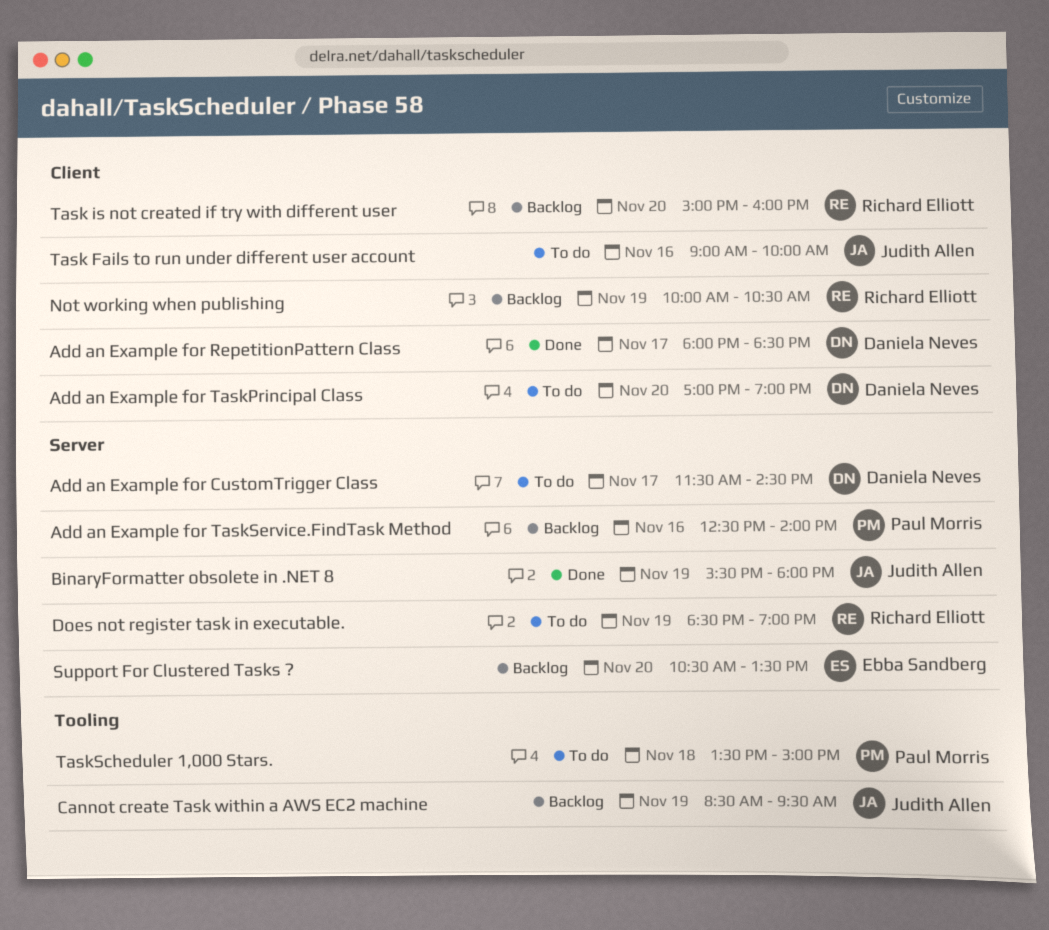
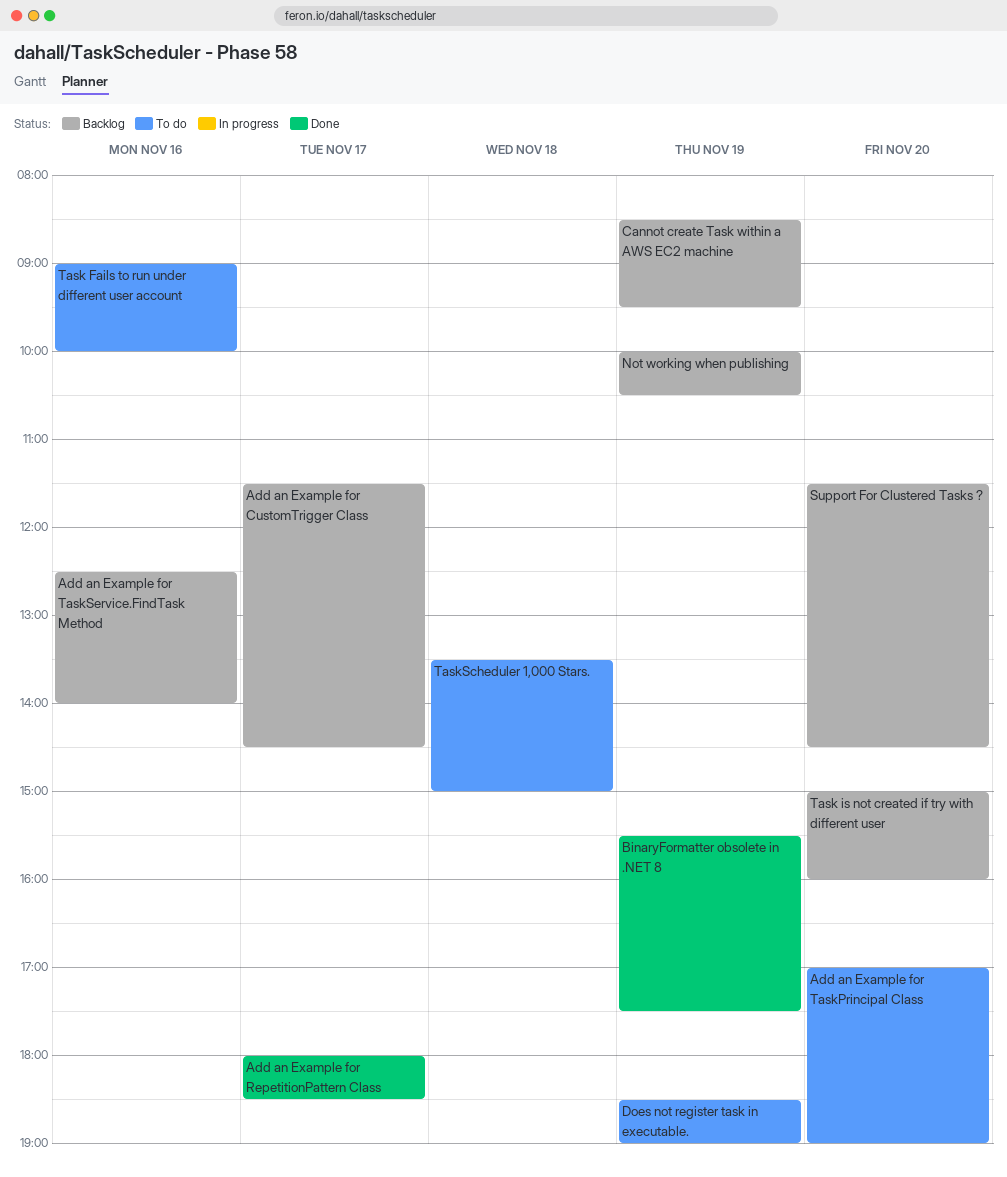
Add an Example for CustomTrigger Class, status: To do -> Backlog
BinaryFormatter obsolete in .NET 8, ends: 18:00 -> 17:30
Support For Clustered Tasks ?, begins: 10:30 -> 11:30
Support For Clustered Tasks ?, ends: 13:30 -> 14:30

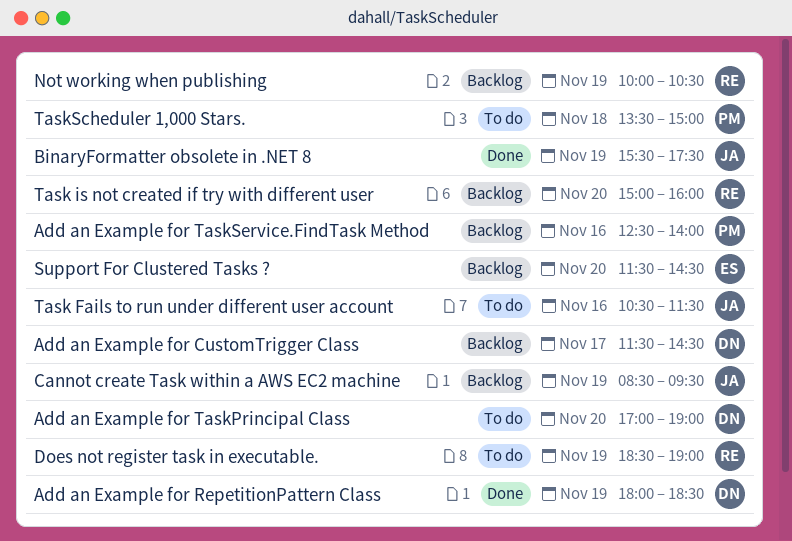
Add an Example for RepetitionPattern Class, day: Nov 17 -> Nov 19
Task Fails to run under different user account, begins: 09:00 -> 10:30
Task Fails to run under different user account, ends: 10:00 -> 11:30

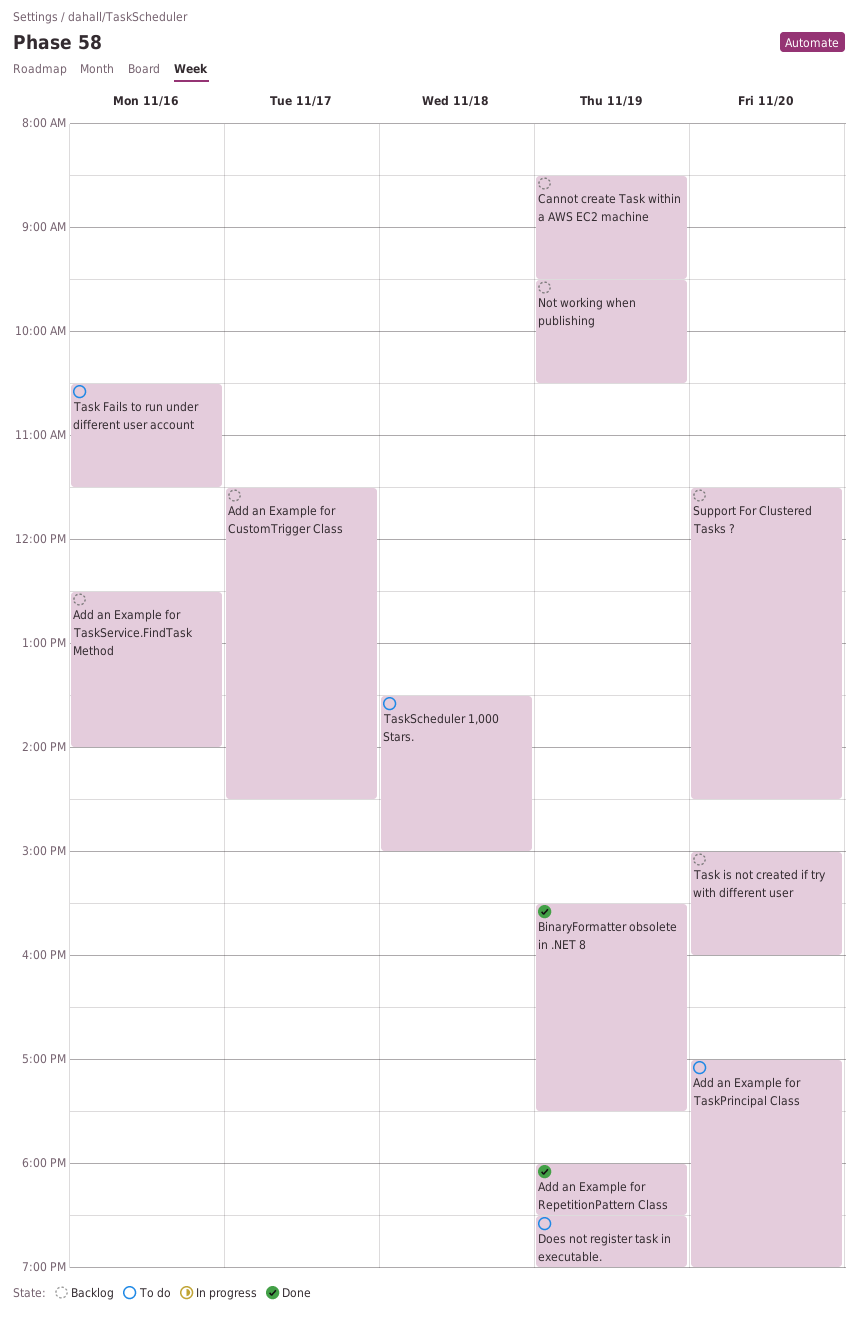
Not working when publishing, begins: 10:00 -> 09:30

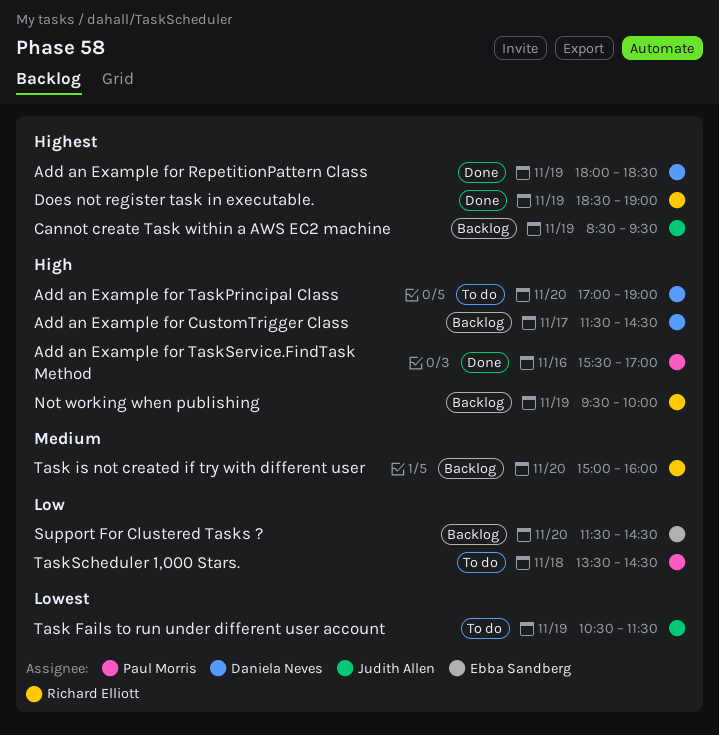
Add an Example for TaskService.FindTask Method, status: Backlog -> Done
Add an Example for TaskService.FindTask Method, begins: 12:30 -> 15:30
Add an Example for TaskService.FindTask Method, ends: 14:00 -> 17:00
BinaryFormatter obsolete in .NET 8: present -> none
Does not register task in executable., status: To do -> Done
Not working when publishing, ends: 10:30 -> 10:00
Task Fails to run under different user account, day: Nov 16 -> Nov 19
TaskScheduler 1,000 Stars., ends: 15:00 -> 14:30

